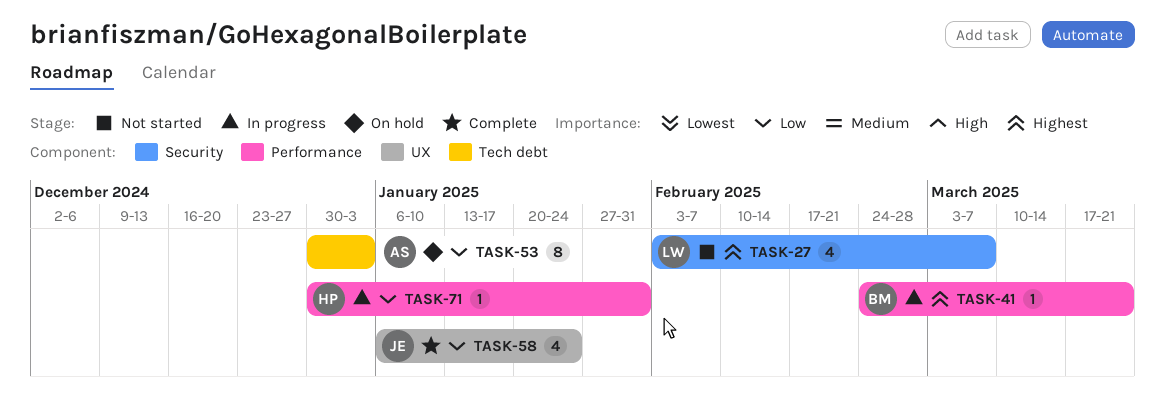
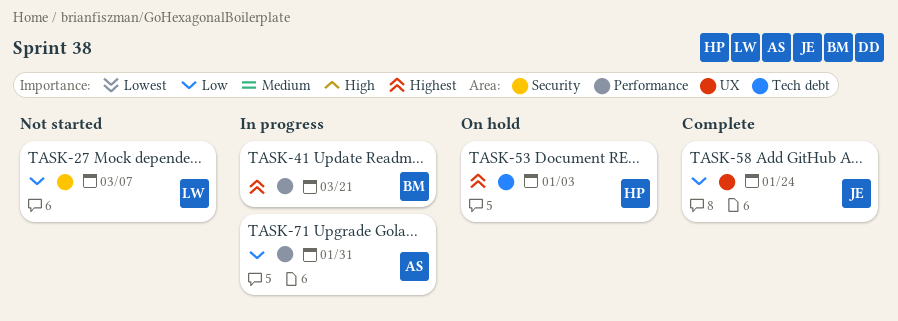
TASK-27, priority: Highest -> Low
TASK-53, owner: AS -> HP
TASK-53, priority: Low -> Highest
TASK-71, owner: HP -> AS

